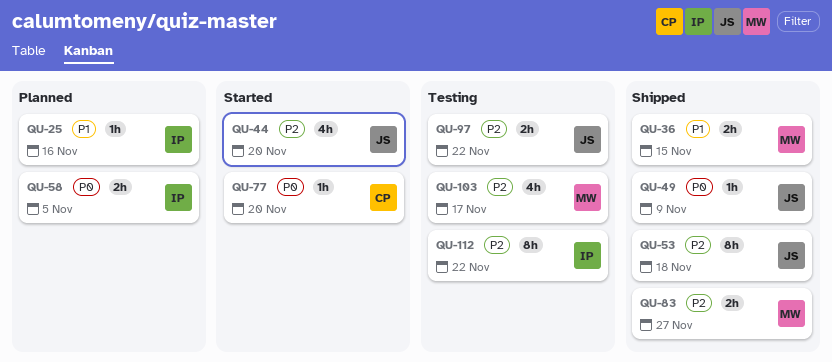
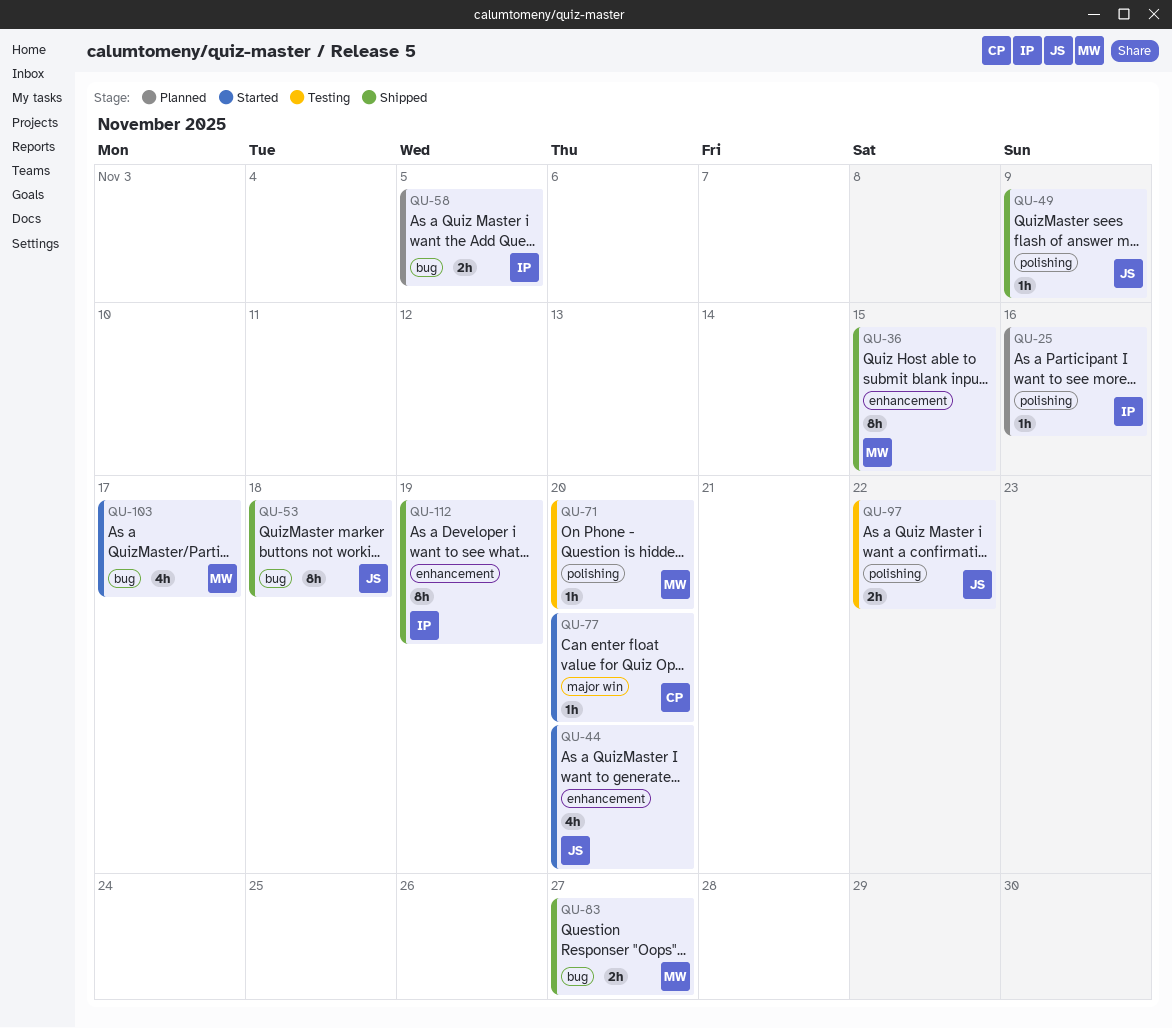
QU-36, estimate: 2h -> 8h
QU-71: none -> present
QU-103, status: Testing -> Started
QU-112, status: Testing -> Shipped
QU-112, due: Nov 22 -> Nov 19

